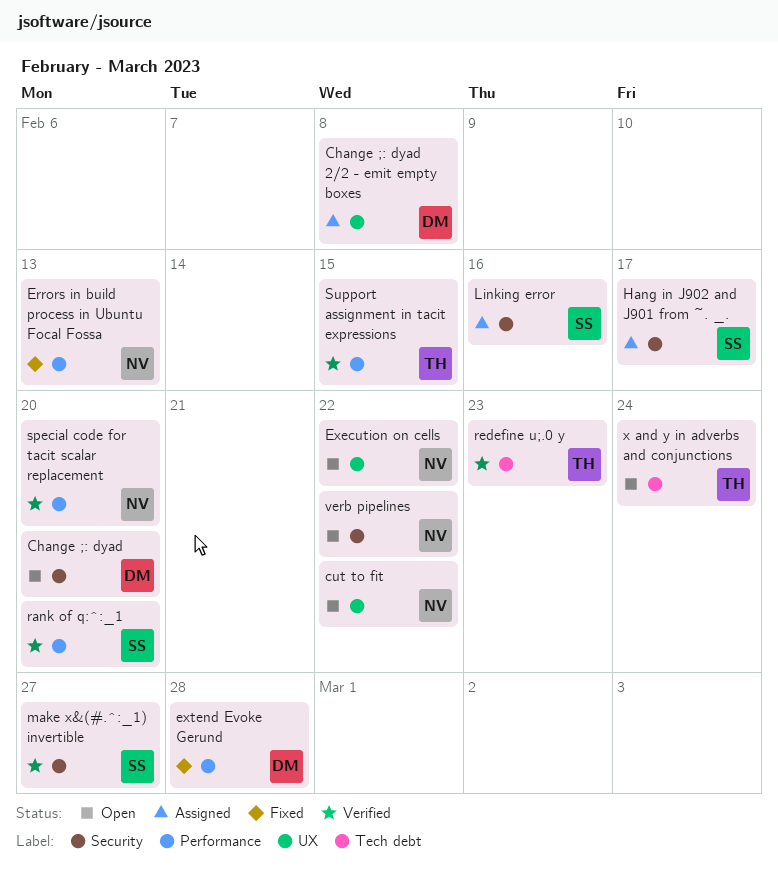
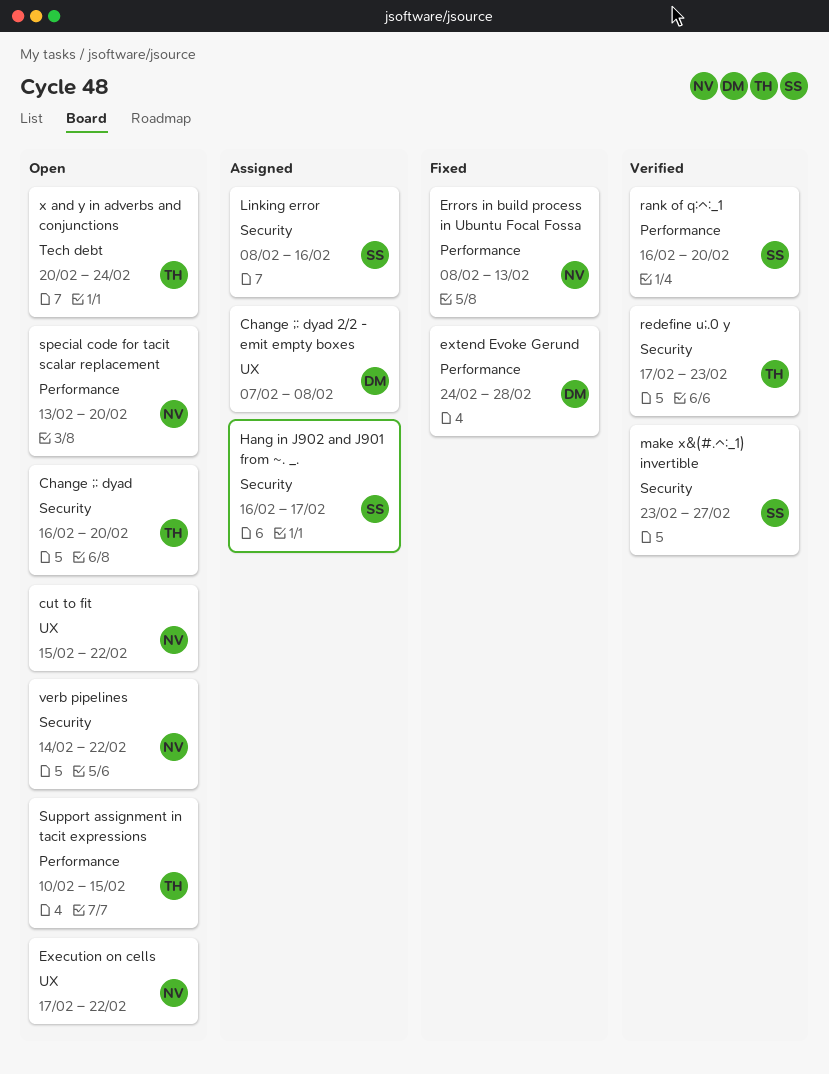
Change ;: dyad, owner: DM -> TH
redefine u;.0 y, label: Tech debt -> Security
special code for tacit scalar replacement, status: Verified -> Open
Support assignment in tacit expressions, status: Verified -> Open

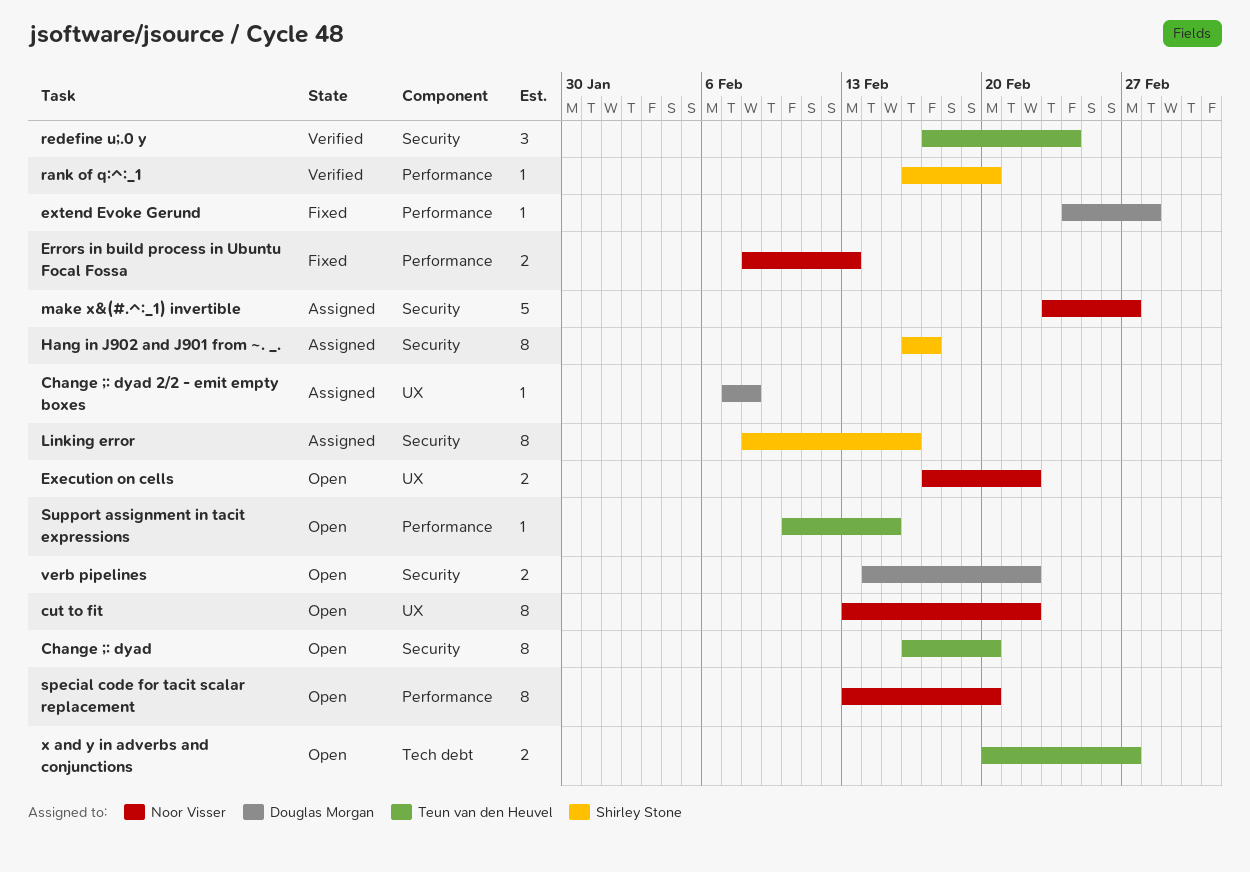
cut to fit, start: Feb 15 -> Feb 13
make x&(#.^:_1) invertible, status: Verified -> Assigned
make x&(#.^:_1) invertible, owner: Shirley Stone -> Noor Visser
redefine u;.0 y, due: Feb 23 -> Feb 24
verb pipelines, owner: Noor Visser -> Douglas Morgan
x and y in adverbs and conjunctions, due: Feb 24 -> Feb 27

